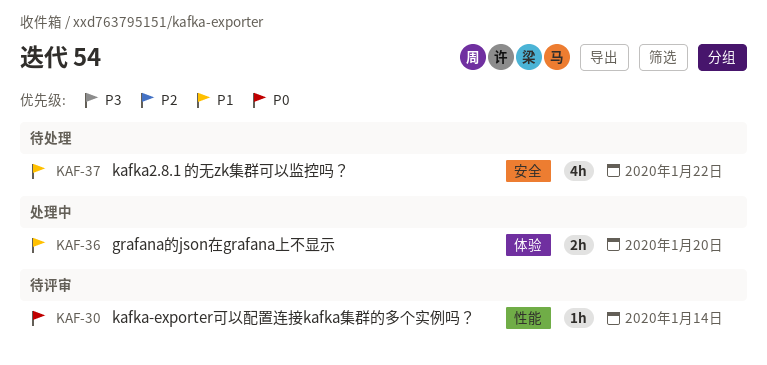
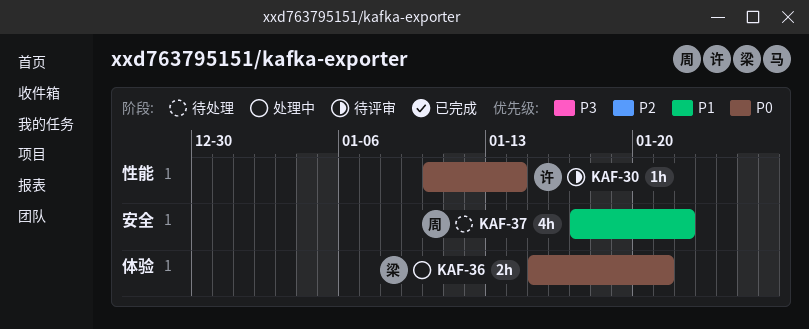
KAF-36, priority: P1 -> P0
KAF-36, due: Jan 20 -> Jan 21

